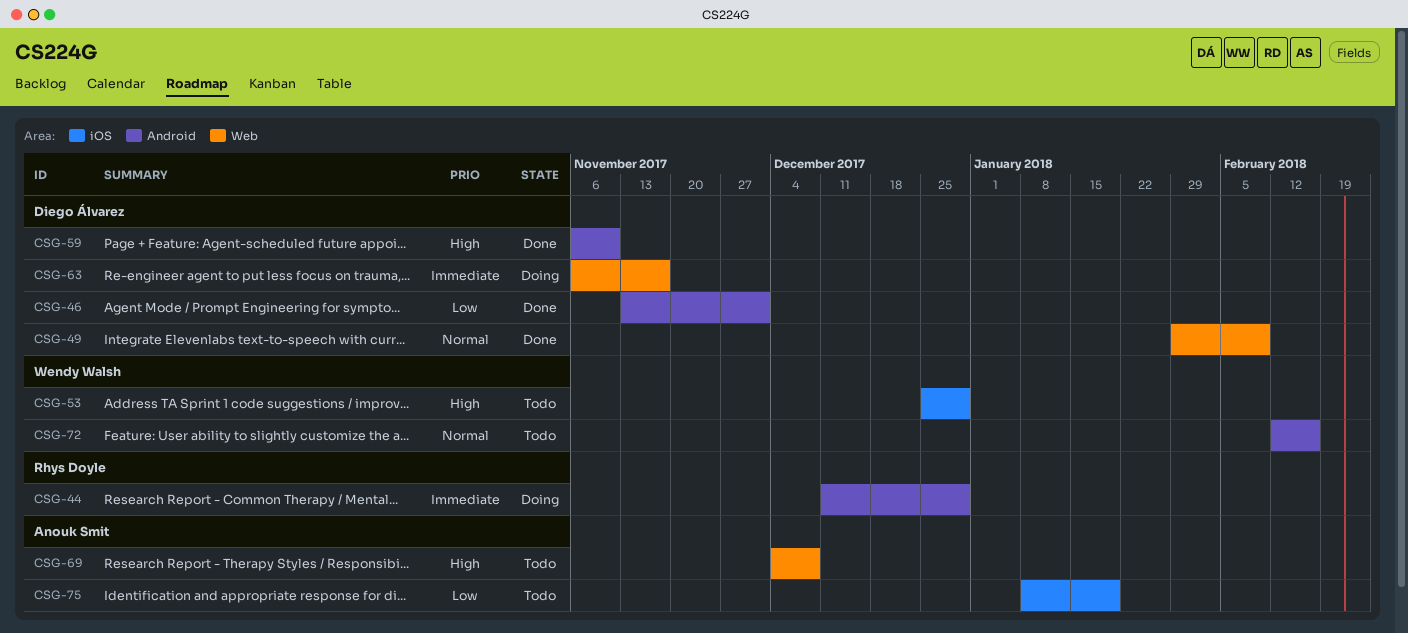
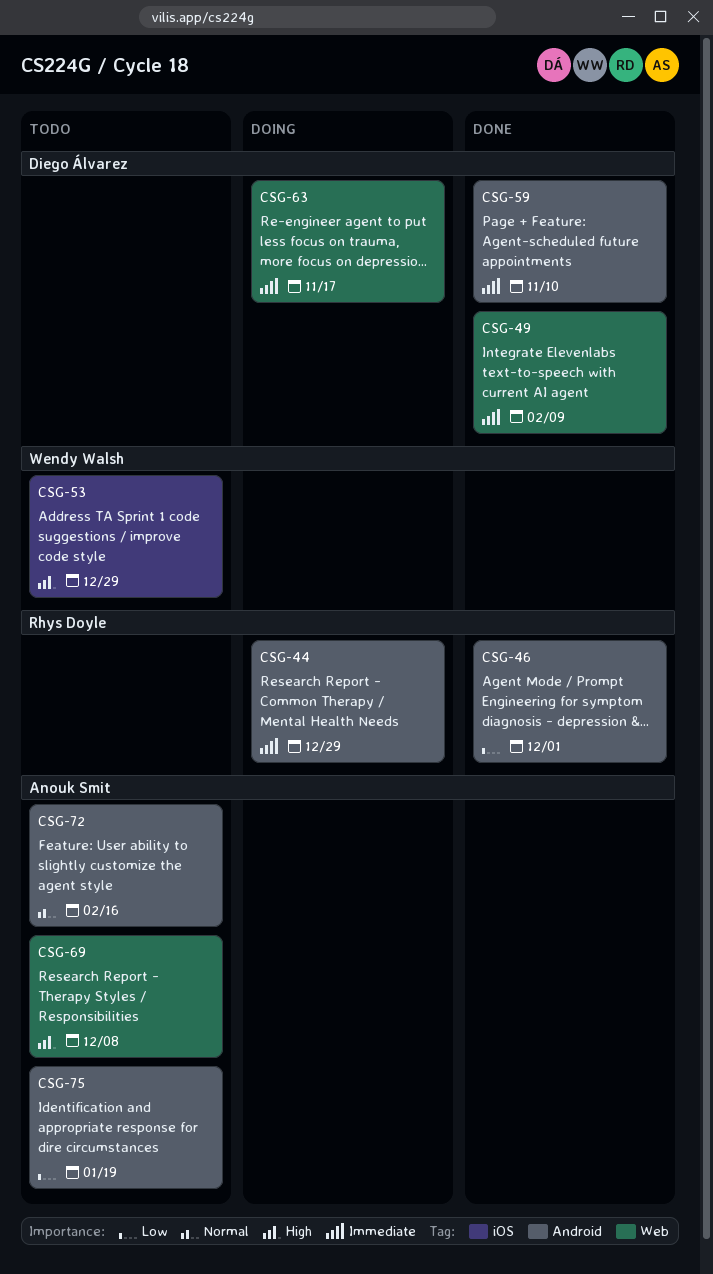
CSG-46, owner: Diego Álvarez -> Rhys Doyle
CSG-49, priority: Normal -> Immediate
CSG-59, priority: High -> Immediate
CSG-72, owner: Wendy Walsh -> Anouk Smit
CSG-75, label: iOS -> Android

